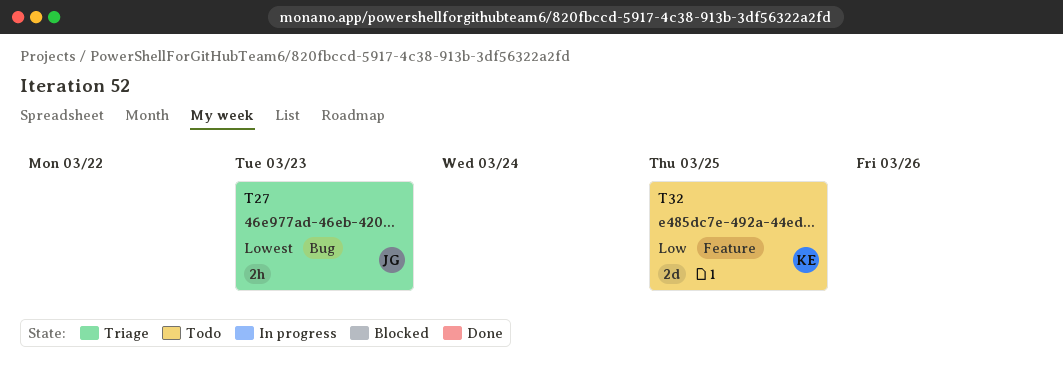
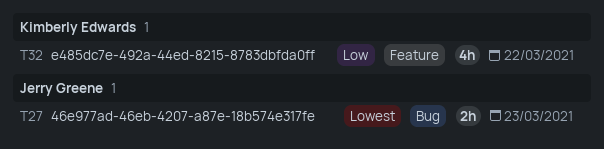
T32, estimate: 2d -> 4h
T32, due: Mar 25 -> Mar 22

